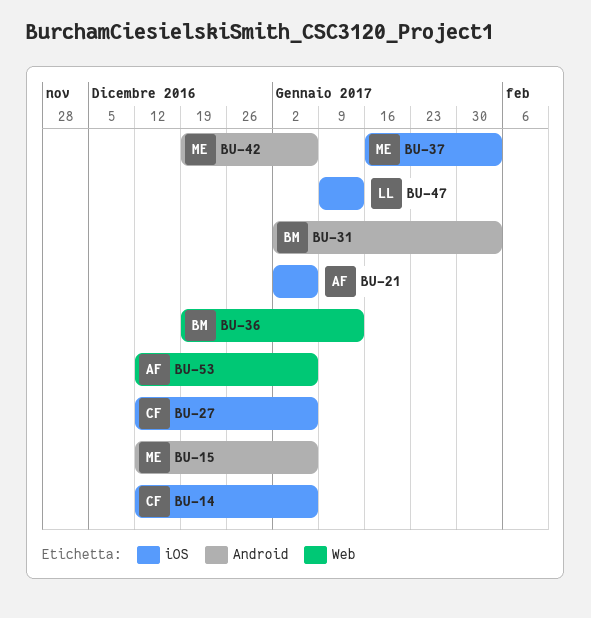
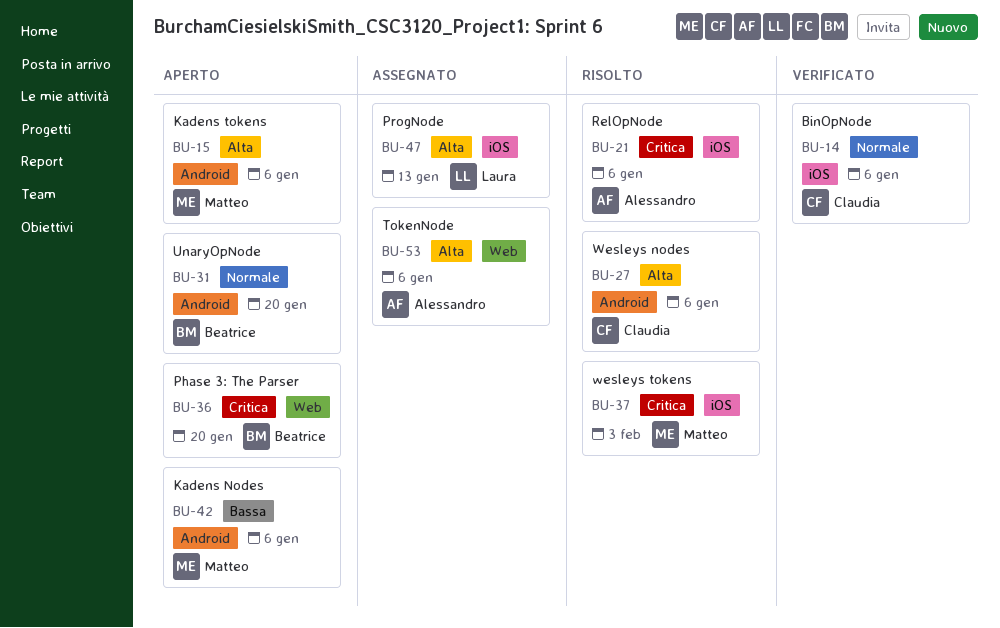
BU-27, label: iOS -> Android
BU-31, due: Feb 3 -> Jan 20
BU-36, due: Jan 13 -> Jan 20

